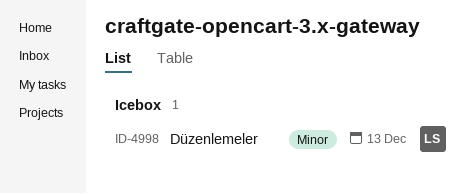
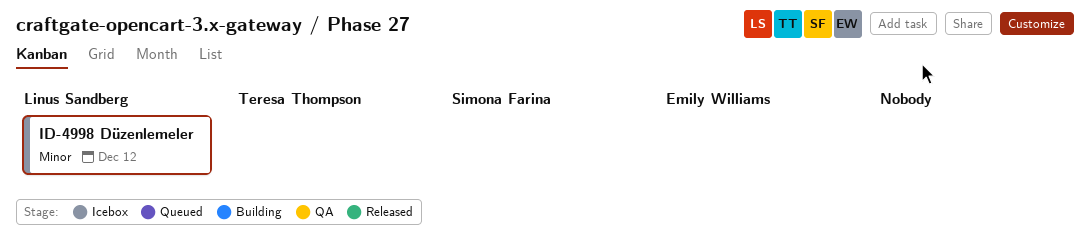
ID-4998, due: Dec 13 -> Dec 12

